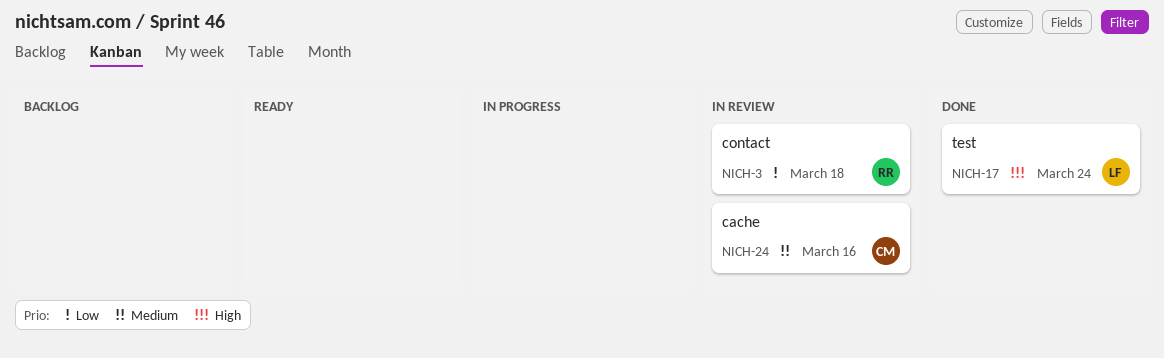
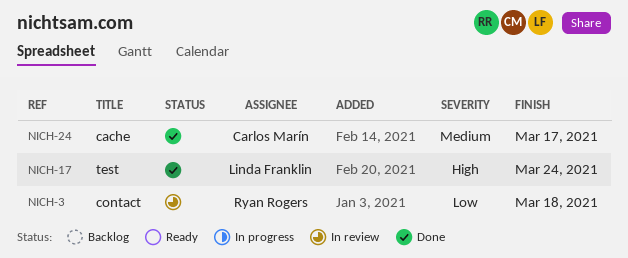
NICH-24, status: In review -> Done
NICH-24, due: Mar 16 -> Mar 17

